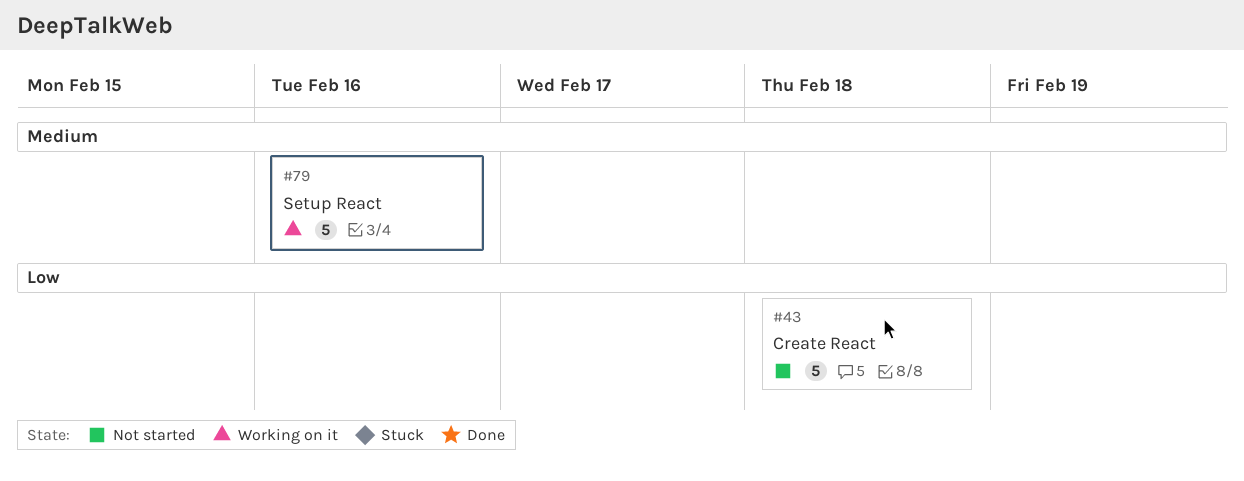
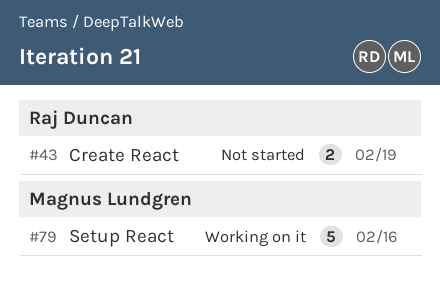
#43, estimate: 5 -> 2
#43, due: Feb 18 -> Feb 19

